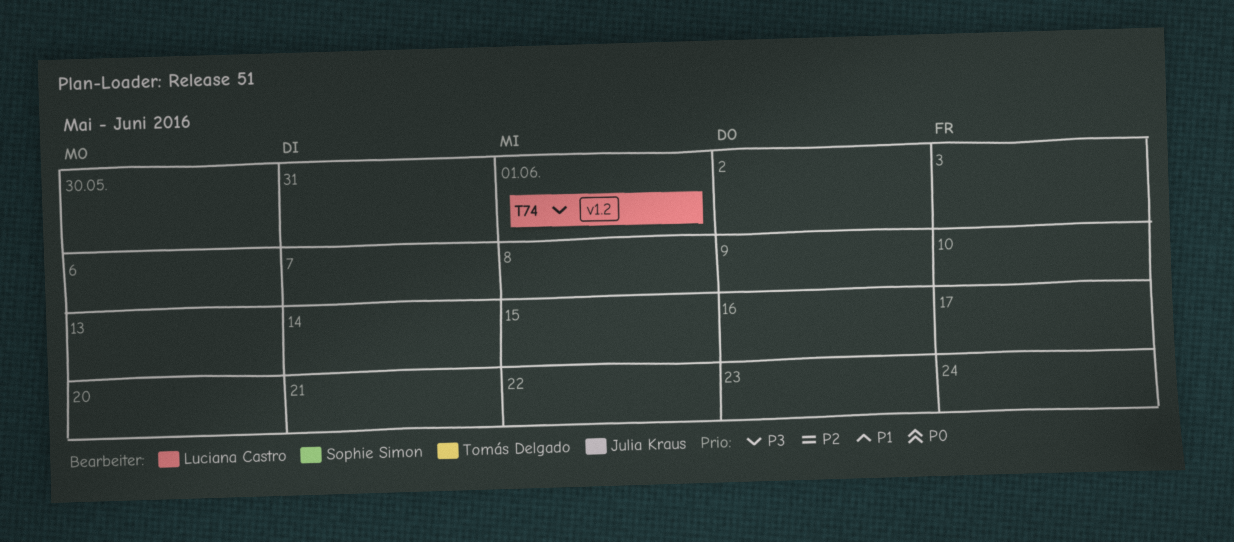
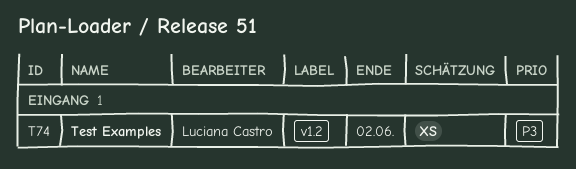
T74, due: Jun 1 -> Jun 2

